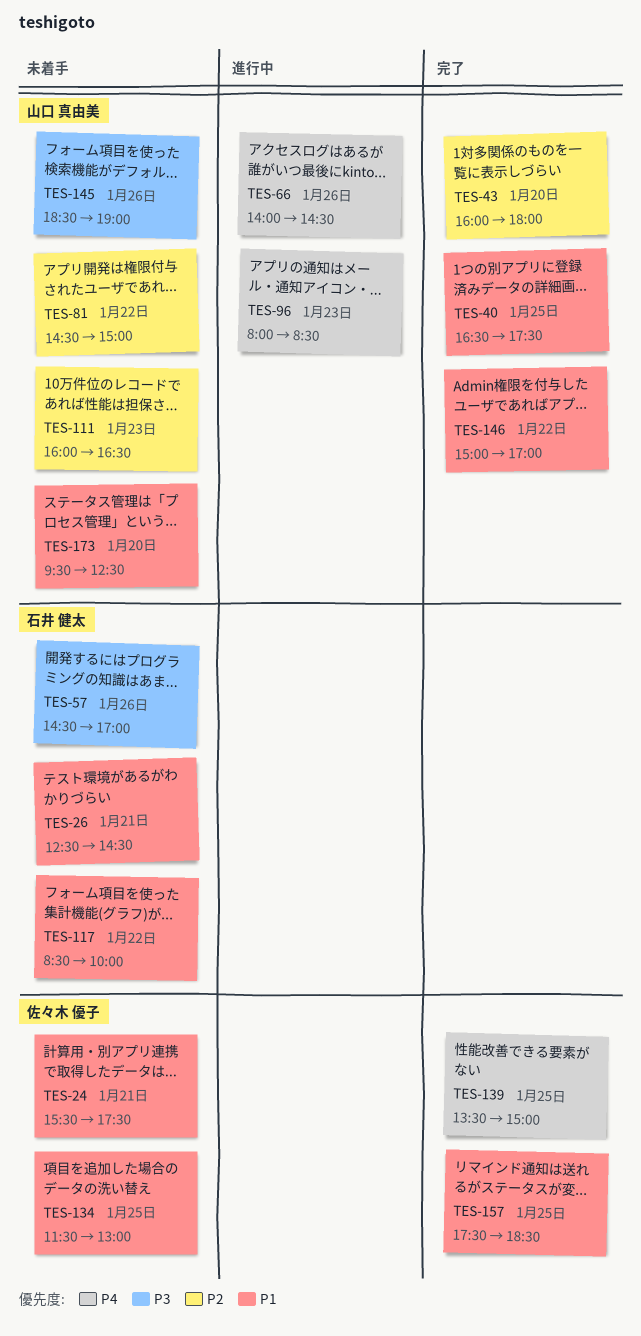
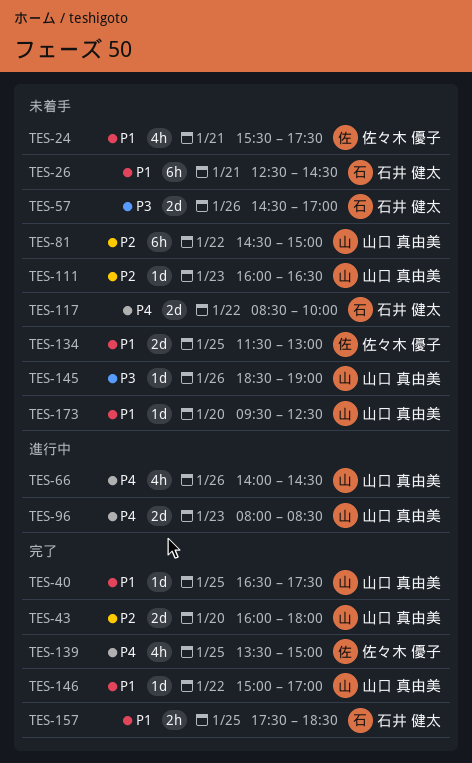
TES-117, priority: P1 -> P4
TES-157, owner: 佐々木 優子 -> 石井 健太

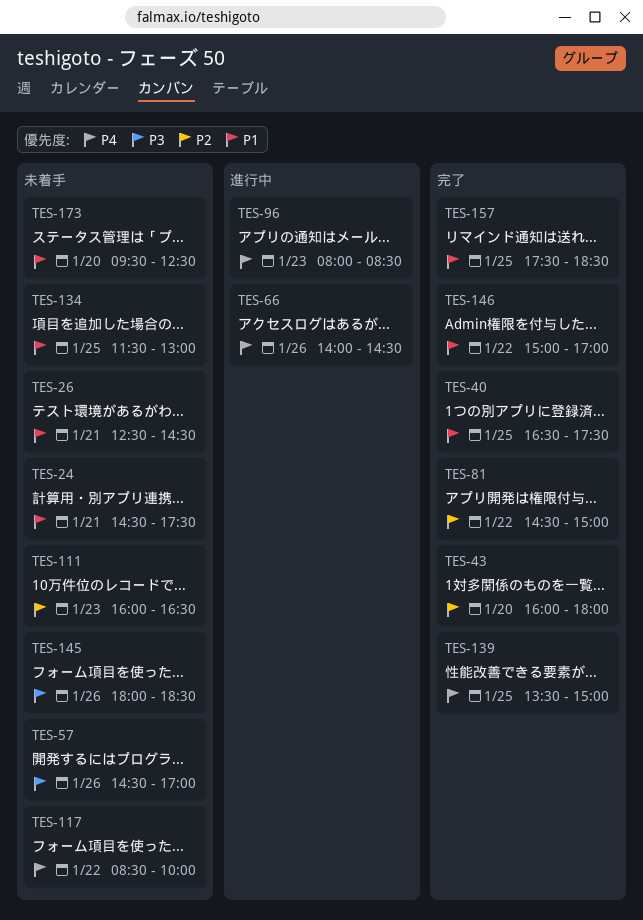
TES-24, begins: 15:30 -> 14:30
TES-81, status: 未着手 -> 完了
TES-145, begins: 18:30 -> 18:00
TES-145, ends: 19:00 -> 18:30

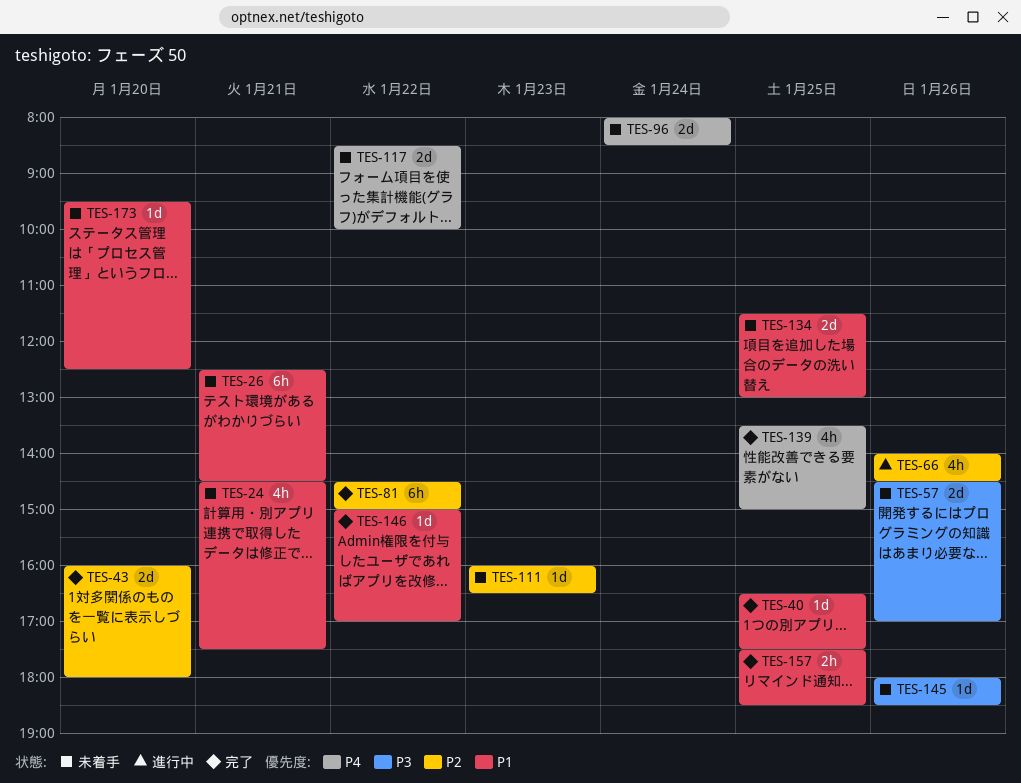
TES-66, priority: P4 -> P2
TES-96, status: 進行中 -> 未着手
TES-96, day: Jan 23 -> Jan 24

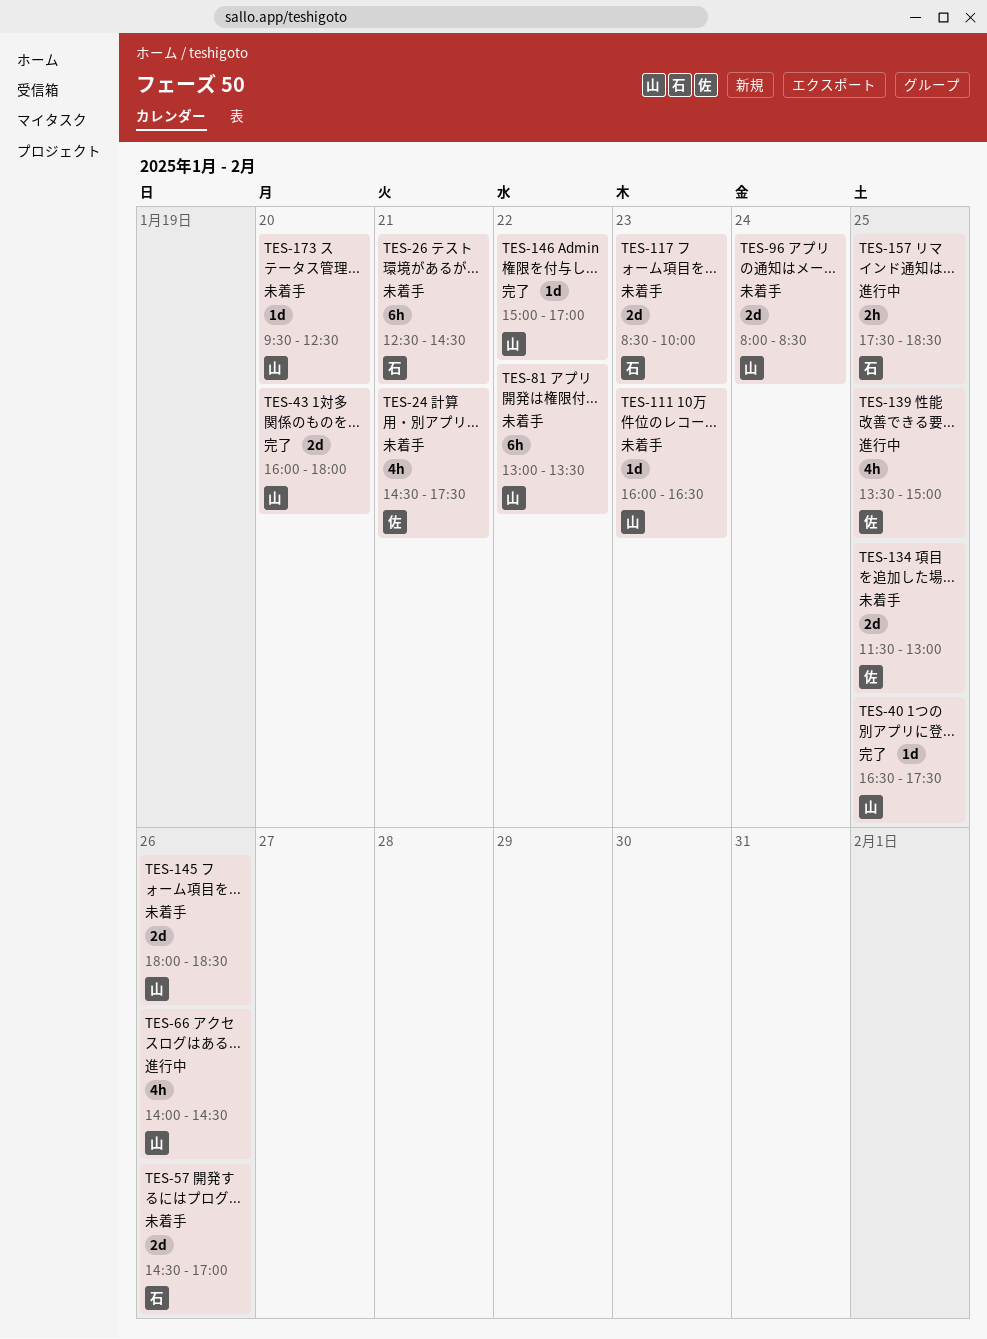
TES-81, status: 完了 -> 未着手
TES-81, begins: 14:30 -> 13:00
TES-81, ends: 15:00 -> 13:30
TES-117, day: Jan 22 -> Jan 23
TES-139, status: 完了 -> 進行中
TES-145, estimate: 1d -> 2d
TES-157, status: 完了 -> 進行中

